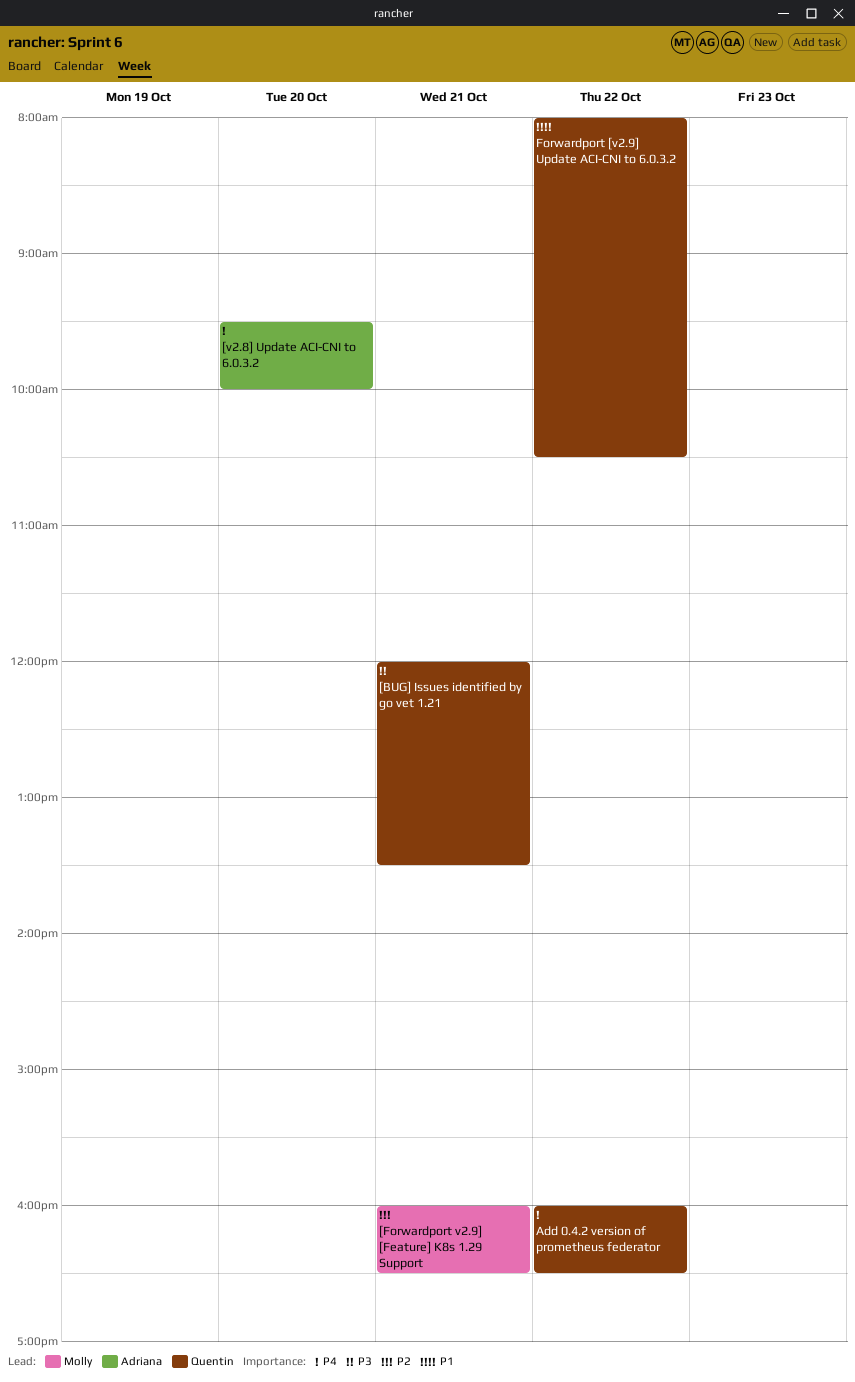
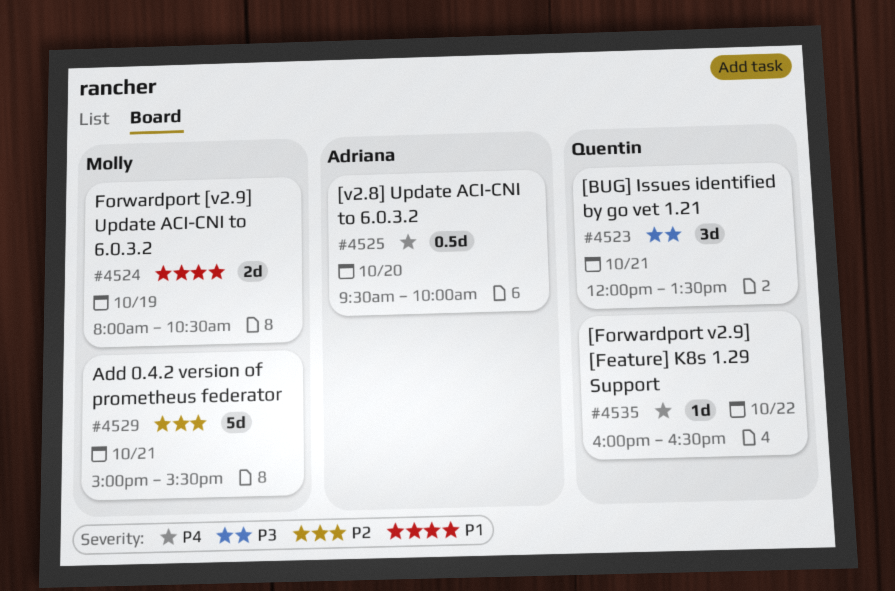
[Forwardport v2.9] [Feature] K8s 1.29 Support, owner: Molly -> Quentin
[Forwardport v2.9] [Feature] K8s 1.29 Support, priority: P2 -> P4
[Forwardport v2.9] [Feature] K8s 1.29 Support, day: Oct 21 -> Oct 22
Add 0.4.2 version of prometheus federator, owner: Quentin -> Molly
Add 0.4.2 version of prometheus federator, priority: P4 -> P2
Add 0.4.2 version of prometheus federator, day: Oct 22 -> Oct 21
Add 0.4.2 version of prometheus federator, begins: 16:00 -> 15:00
Add 0.4.2 version of prometheus federator, ends: 16:30 -> 15:30
Forwardport [v2.9] Update ACI-CNI to 6.0.3.2, owner: Quentin -> Molly
Forwardport [v2.9] Update ACI-CNI to 6.0.3.2, day: Oct 22 -> Oct 19

